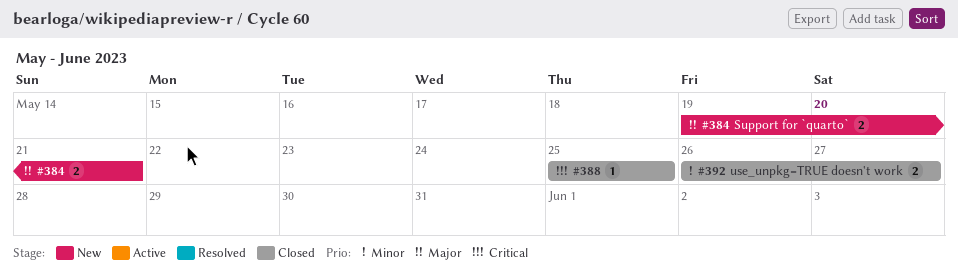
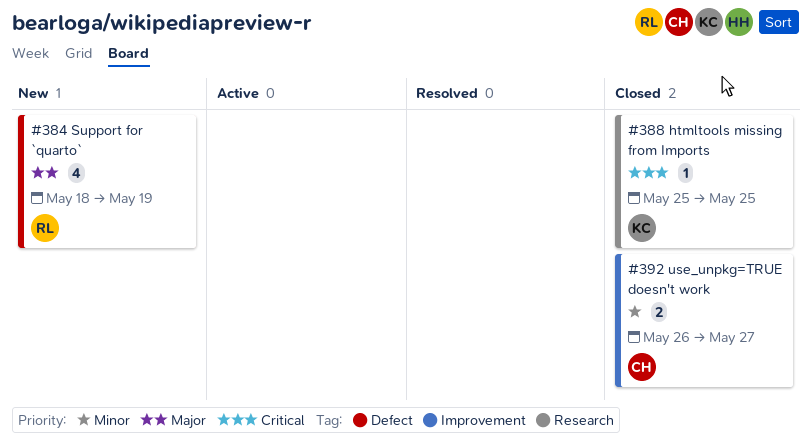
#384, estimate: 2 -> 4
#384, start: May 19 -> May 18
#384, due: May 21 -> May 19

